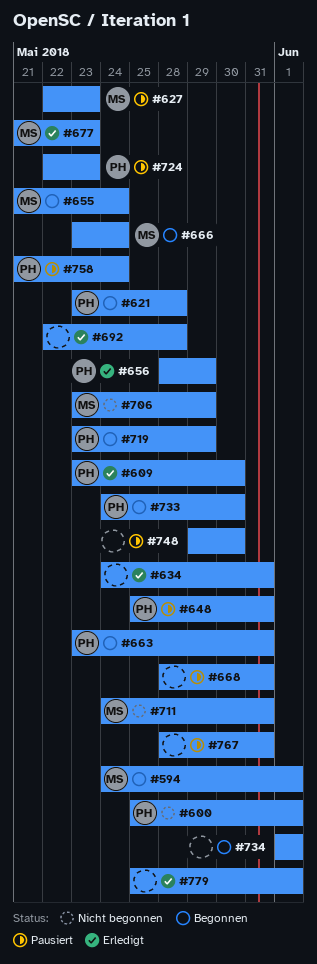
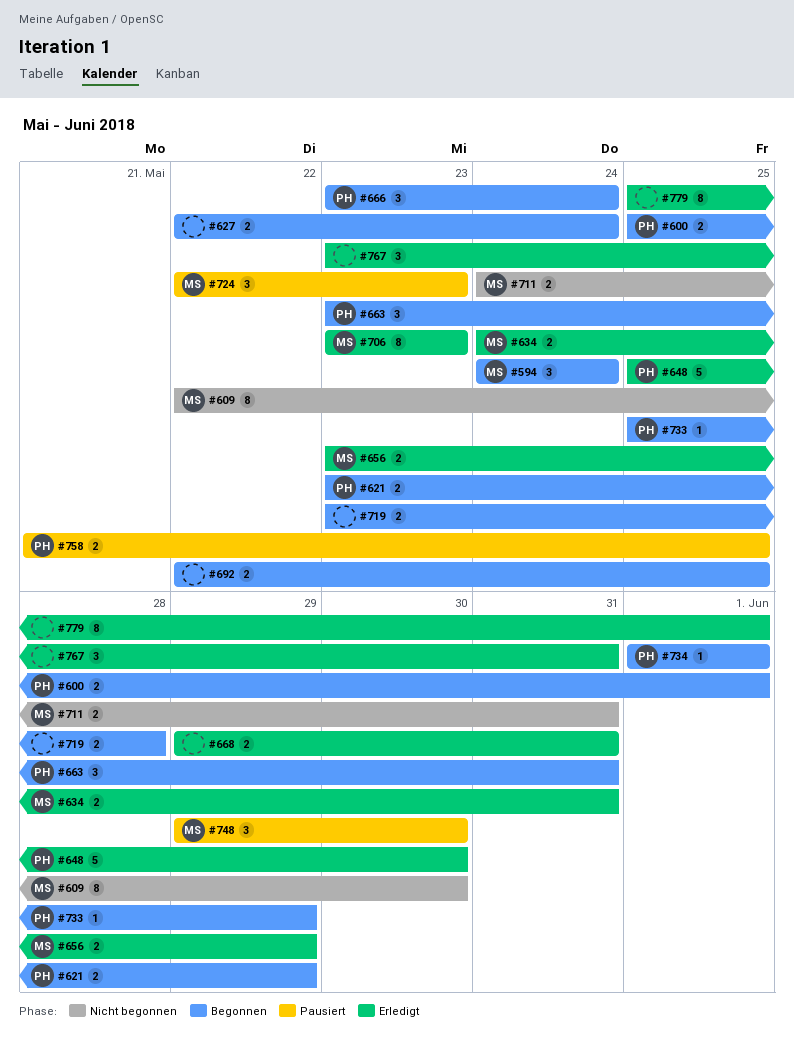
#594, due: Jun 1 -> May 24
#600, status: Nicht begonnen -> Begonnen
#609, status: Erledigt -> Nicht begonnen
#609, owner: PH -> MS
#609, start: May 23 -> May 22
#621, due: May 28 -> May 29
#627, status: Pausiert -> Begonnen
#627, owner: MS -> none
#627, due: May 23 -> May 24
#634, owner: none -> MS
#648, status: Pausiert -> Erledigt
#648, due: May 31 -> May 30
#655: present -> none
#656, owner: PH -> MS
#656, start: May 28 -> May 23
#666, owner: MS -> PH
#668, status: Pausiert -> Erledigt
#668, start: May 28 -> May 29
#677: present -> none
#692, status: Erledigt -> Begonnen
#692, due: May 28 -> May 25
#706, status: Nicht begonnen -> Erledigt
#706, due: May 29 -> May 23
#719, owner: PH -> none
#719, due: May 29 -> May 28
#724, owner: PH -> MS
#733, start: May 24 -> May 25
#733, due: May 30 -> May 29
#734, owner: none -> PH
#748, owner: none -> MS
#758, due: May 24 -> May 25
#767, status: Pausiert -> Erledigt
#767, start: May 28 -> May 23

